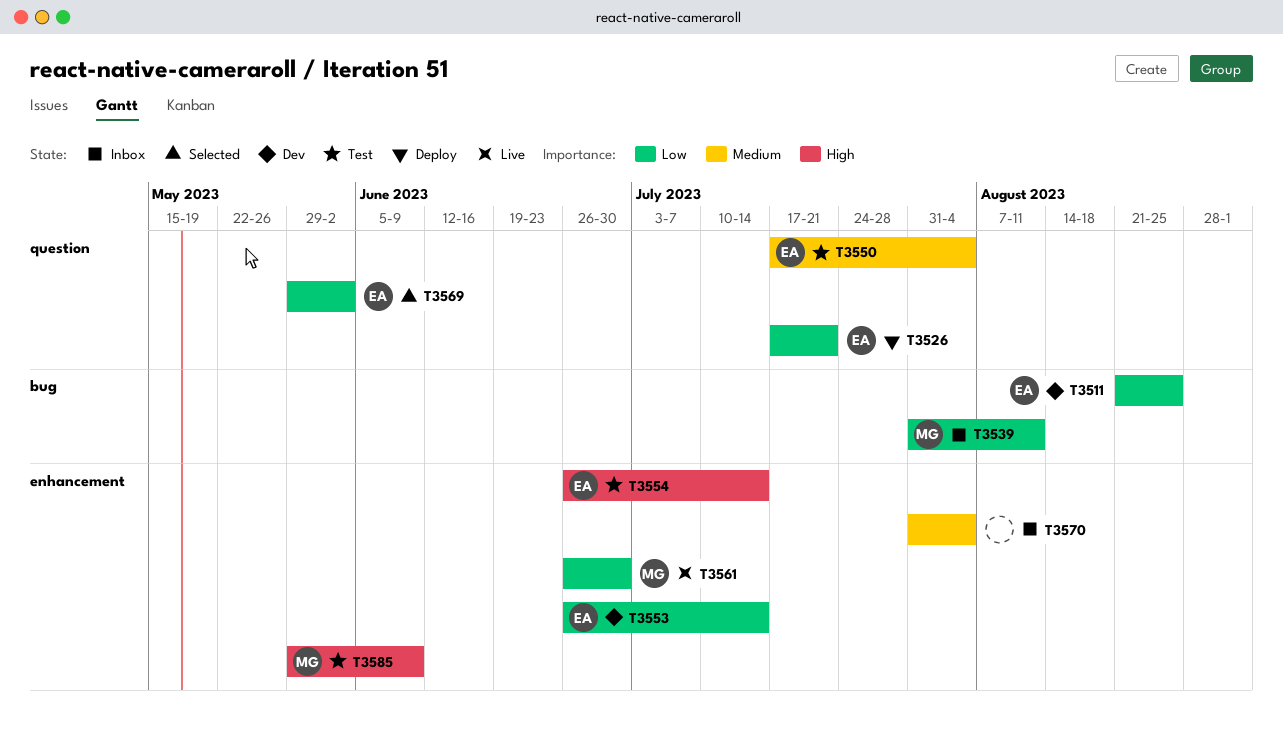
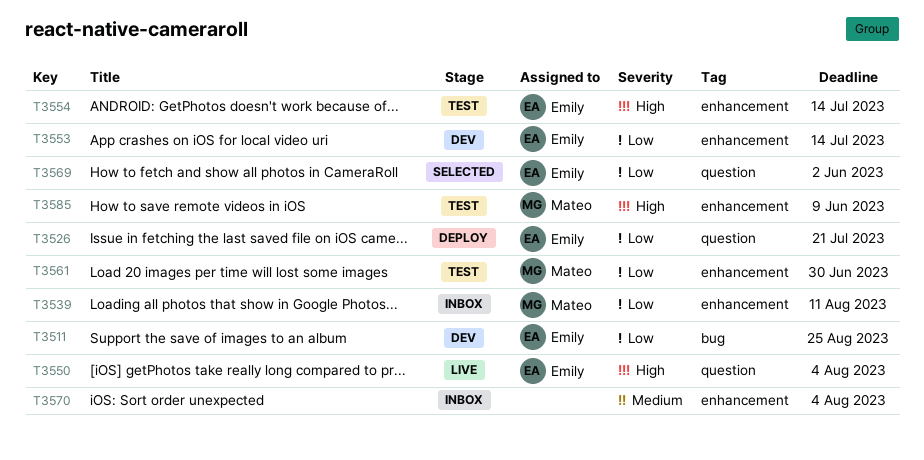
T3539, label: bug -> enhancement
T3550, status: Test -> Live
T3550, priority: Medium -> High
T3561, status: Live -> Test

